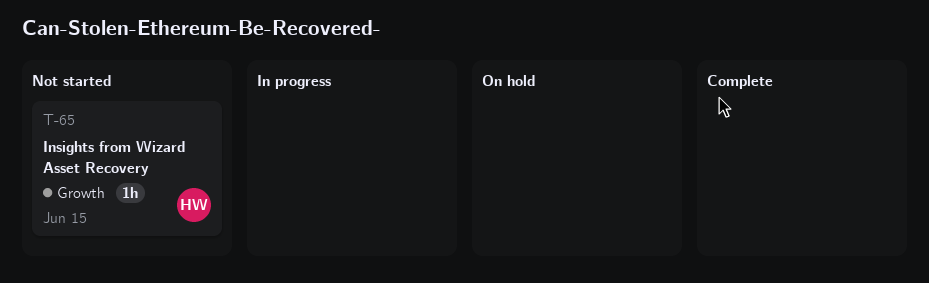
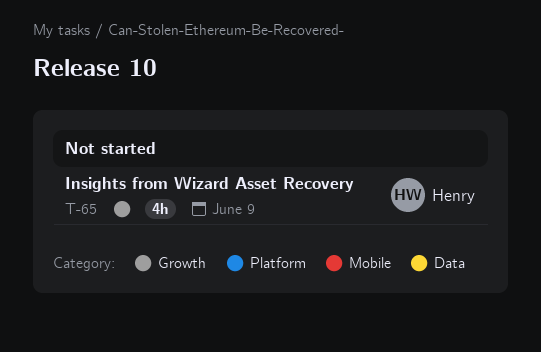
T-65, estimate: 1h -> 4h
T-65, due: Jun 15 -> Jun 9

